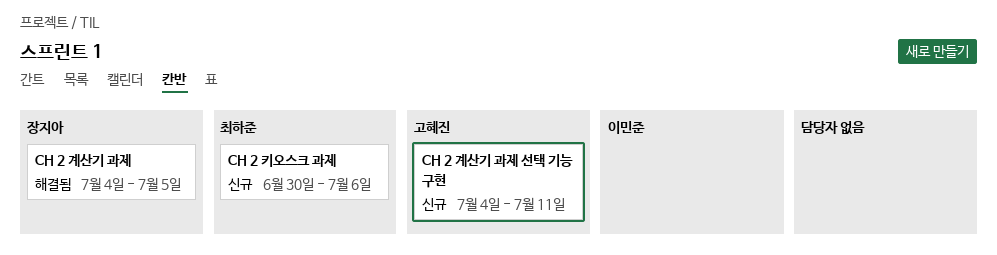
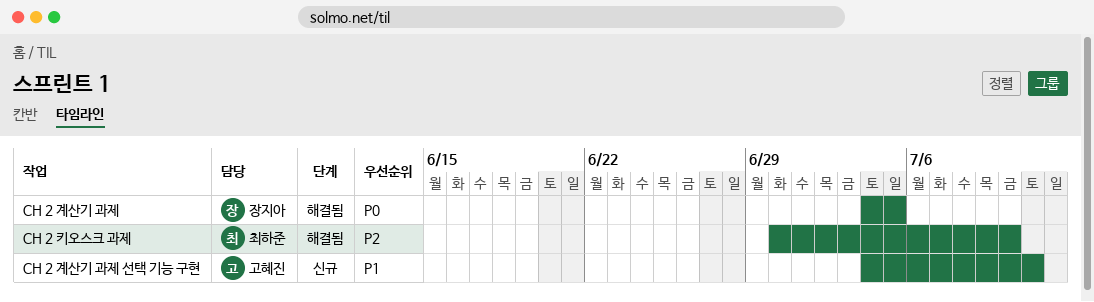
CH 2 키오스크 과제, status: 신규 -> 해결됨
CH 2 키오스크 과제, due: Jul 6 -> Jul 10

